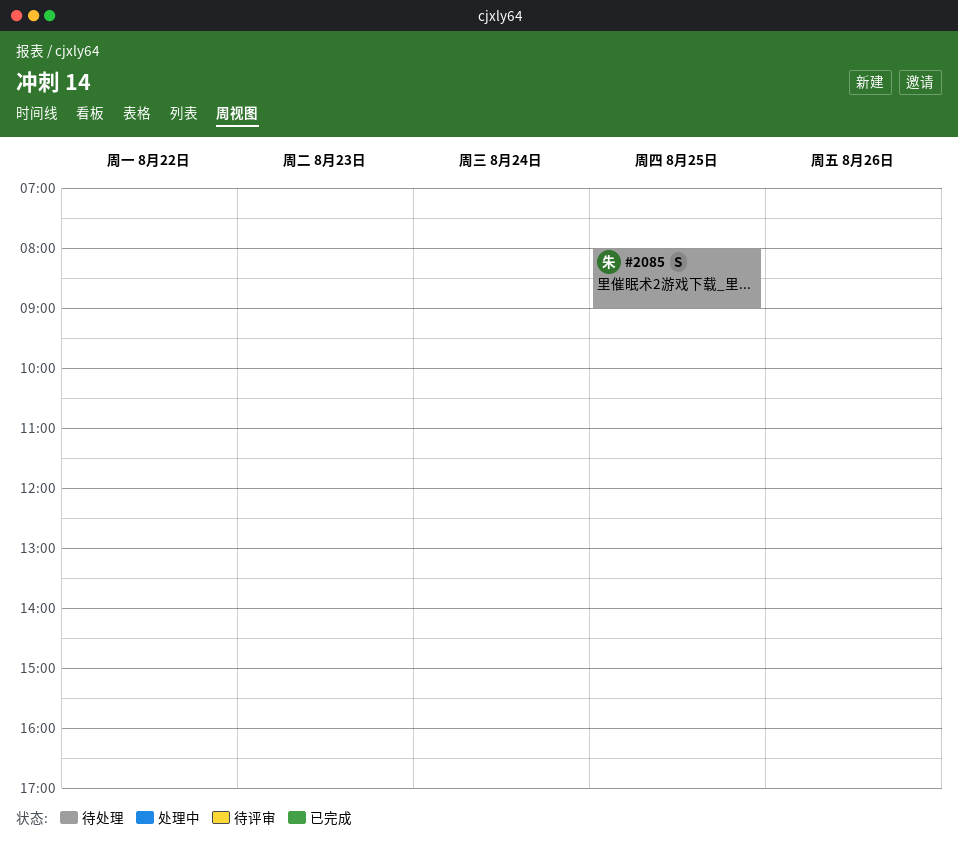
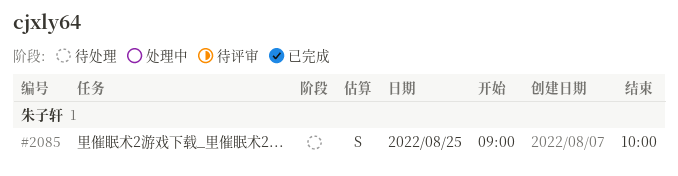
#2085, begins: 08:00 -> 09:00
#2085, ends: 09:00 -> 10:00

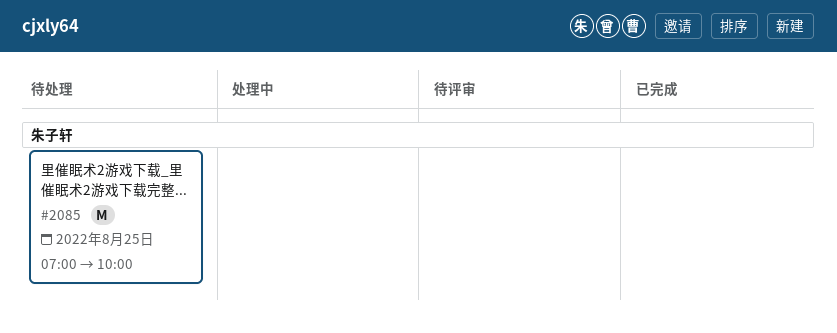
#2085, estimate: S -> M
#2085, begins: 09:00 -> 07:00

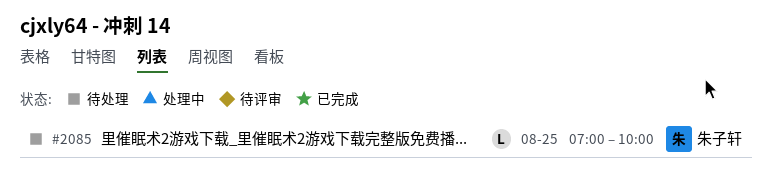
#2085, estimate: M -> L

